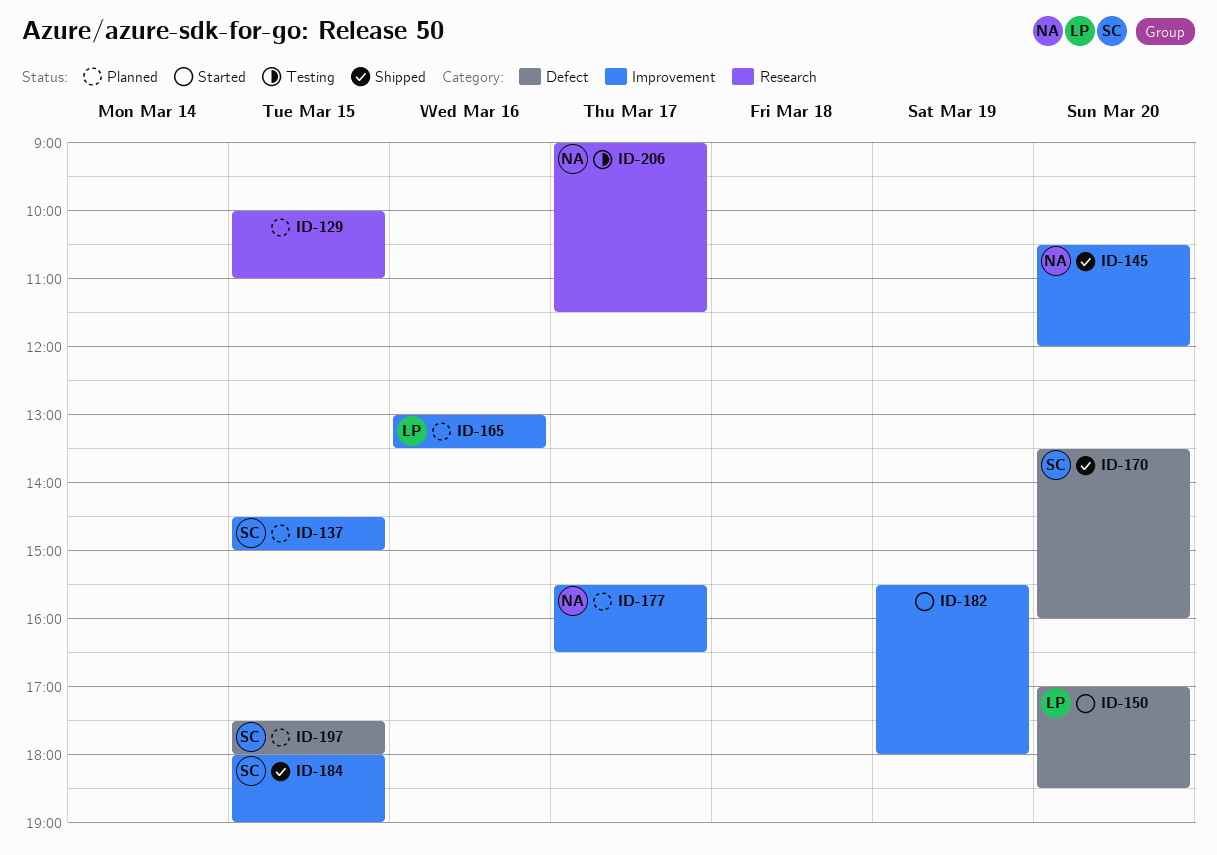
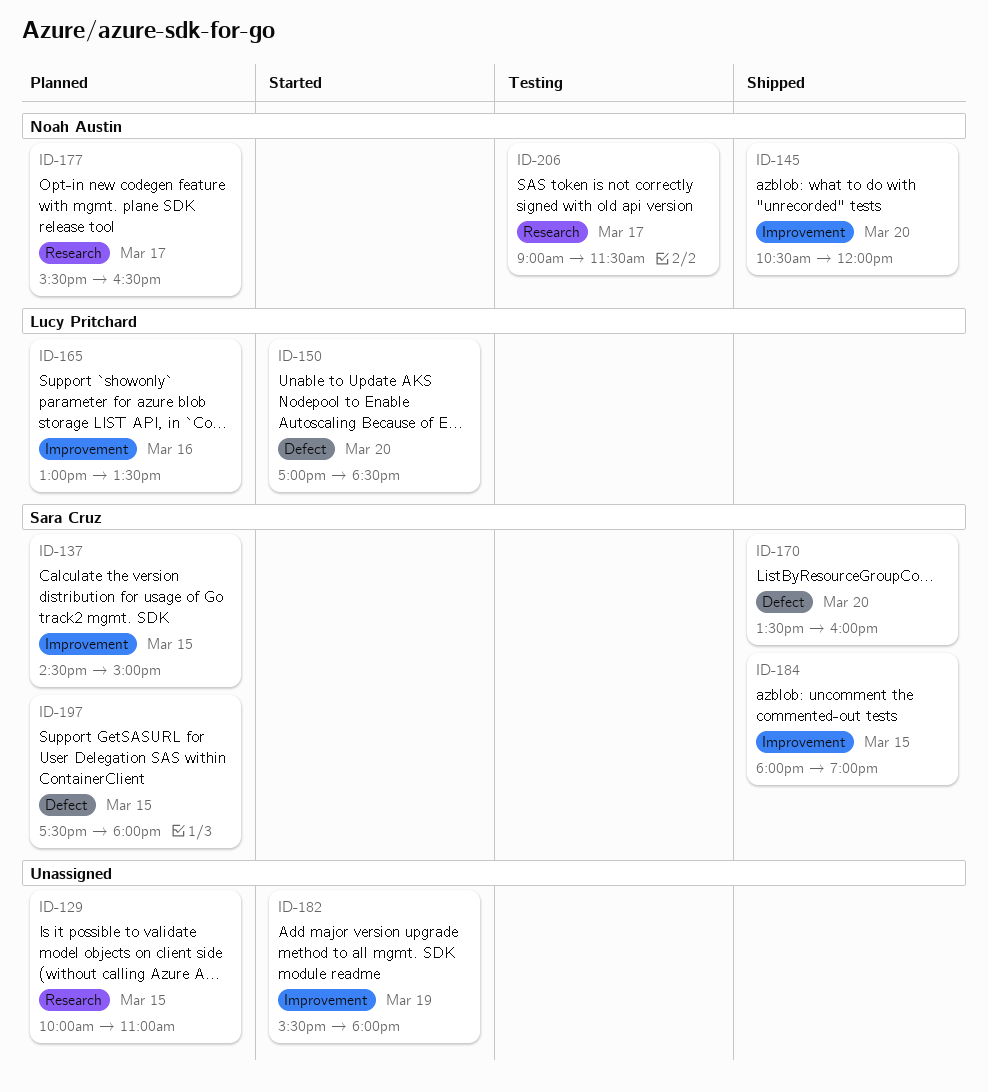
ID-177, label: Improvement -> Research

